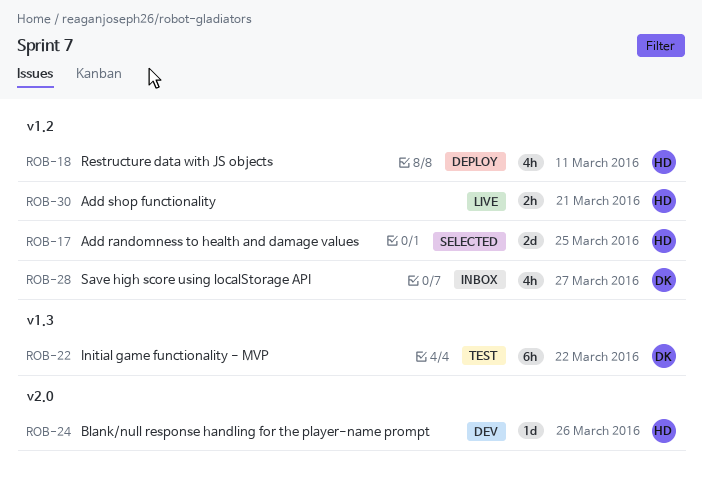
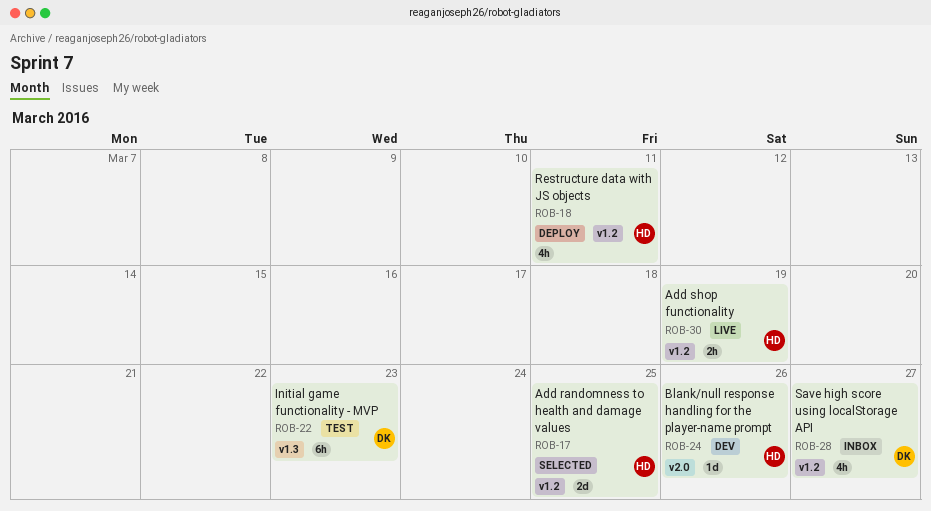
ROB-22, due: Mar 22 -> Mar 23
ROB-30, due: Mar 21 -> Mar 19

